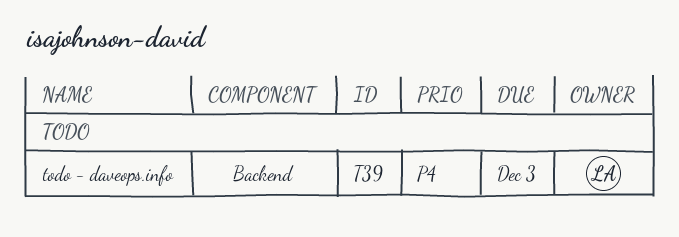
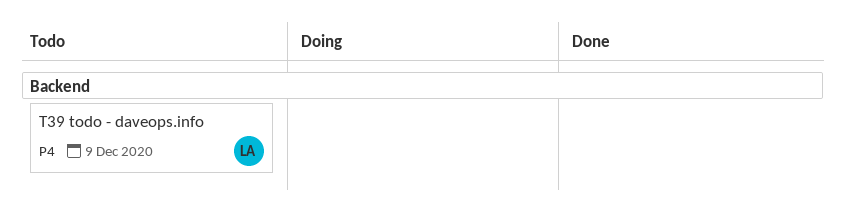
T39, due: Dec 3 -> Dec 9

